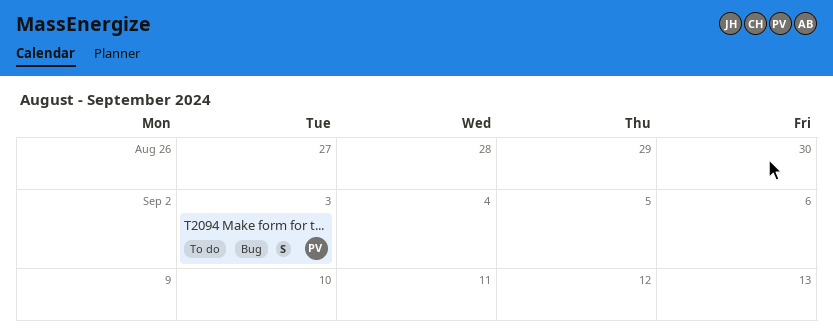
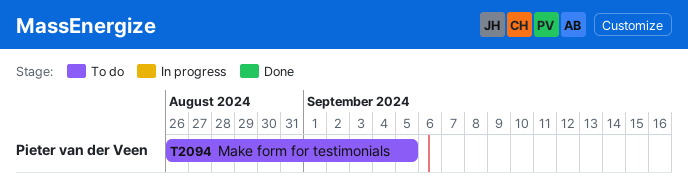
T2094, due: Sep 3 -> Sep 5

